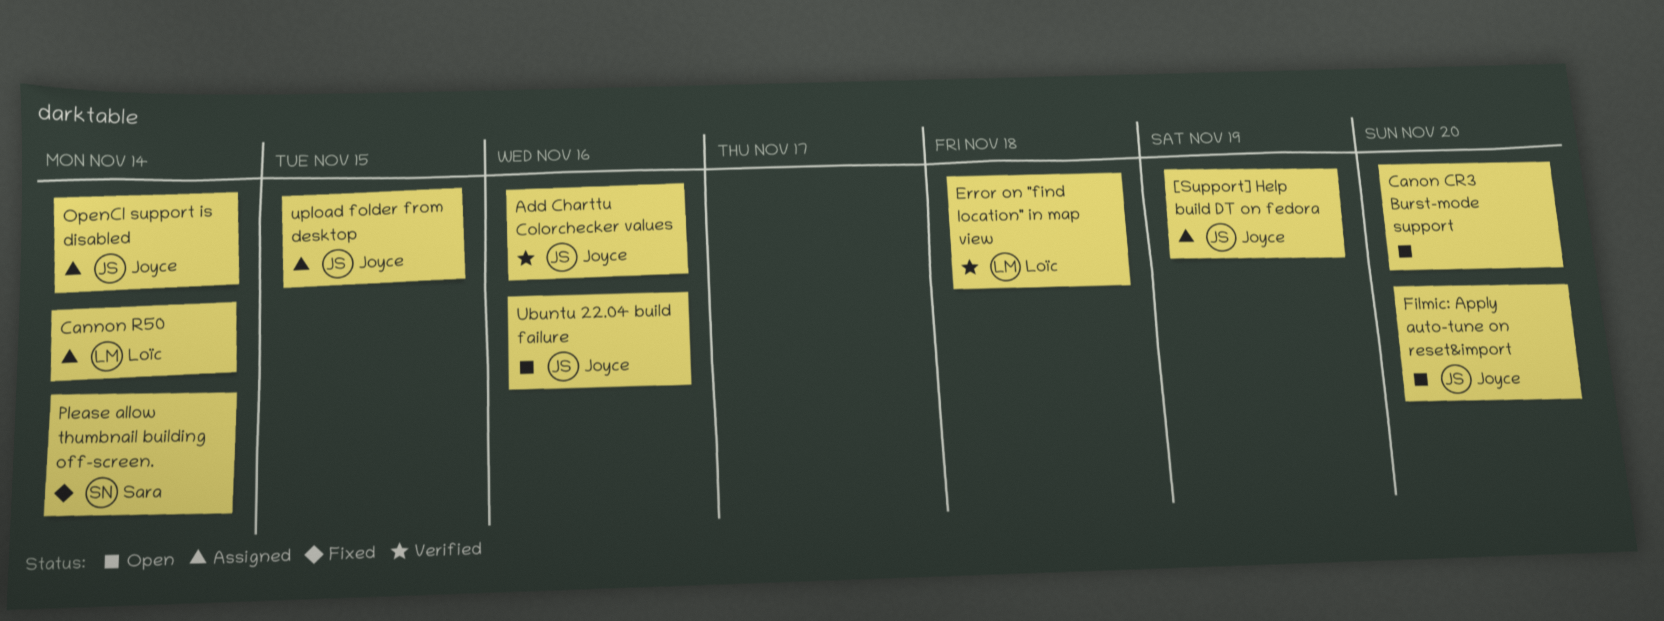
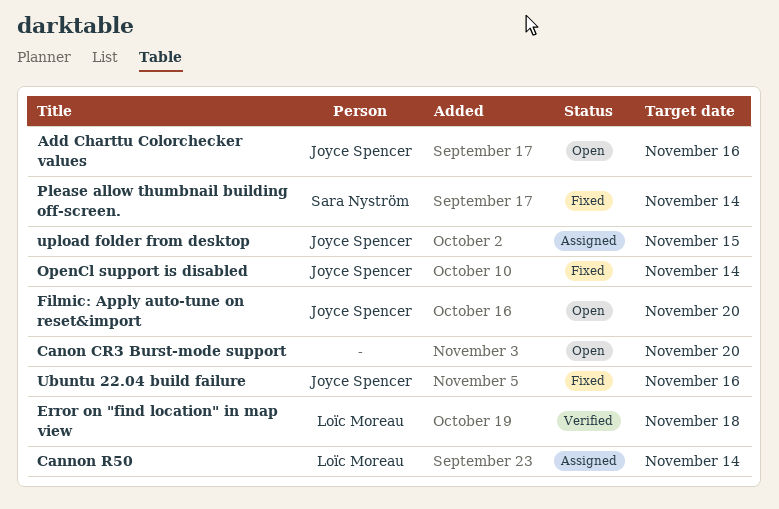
[Support] Help build DT on fedora: present -> none
Add Charttu Colorchecker values, status: Verified -> Open
OpenCl support is disabled, status: Assigned -> Fixed
Ubuntu 22.04 build failure, status: Open -> Fixed

